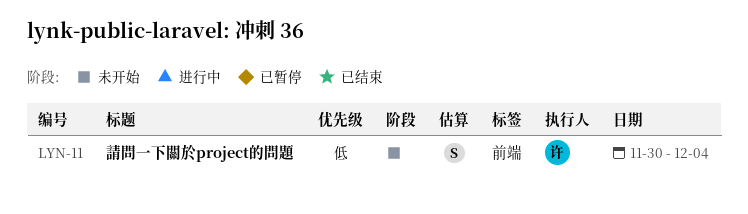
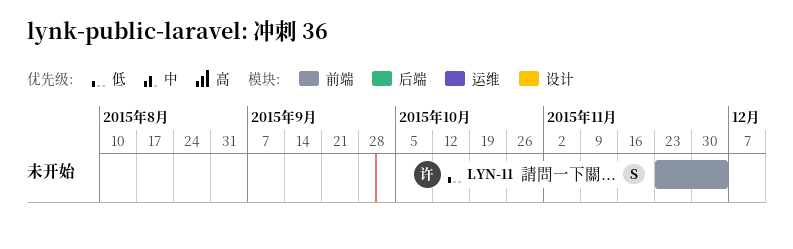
LYN-11, start: Nov 30 -> Nov 23

